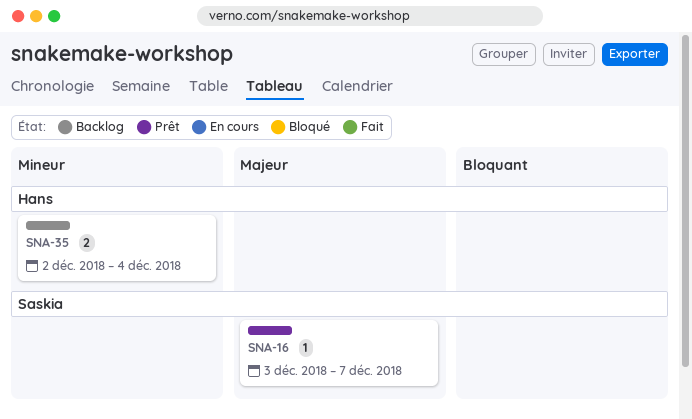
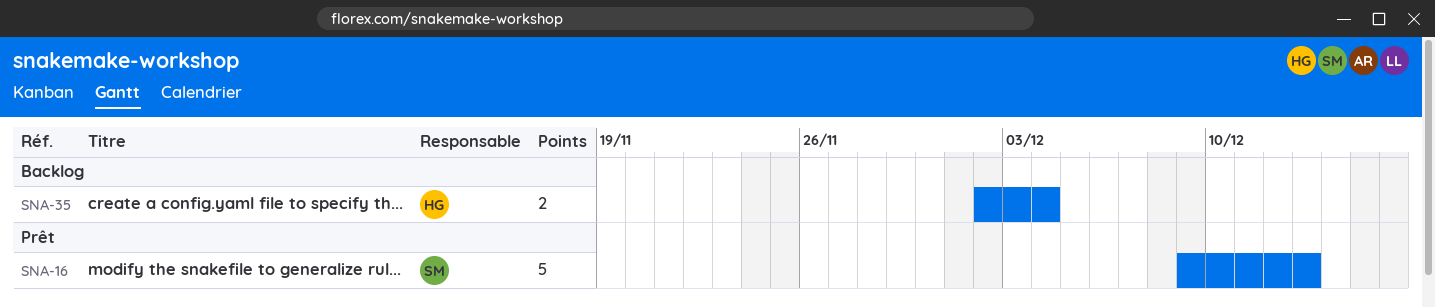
SNA-16, estimate: 1 -> 5
SNA-16, start: Dec 3 -> Dec 9
SNA-16, due: Dec 7 -> Dec 13

